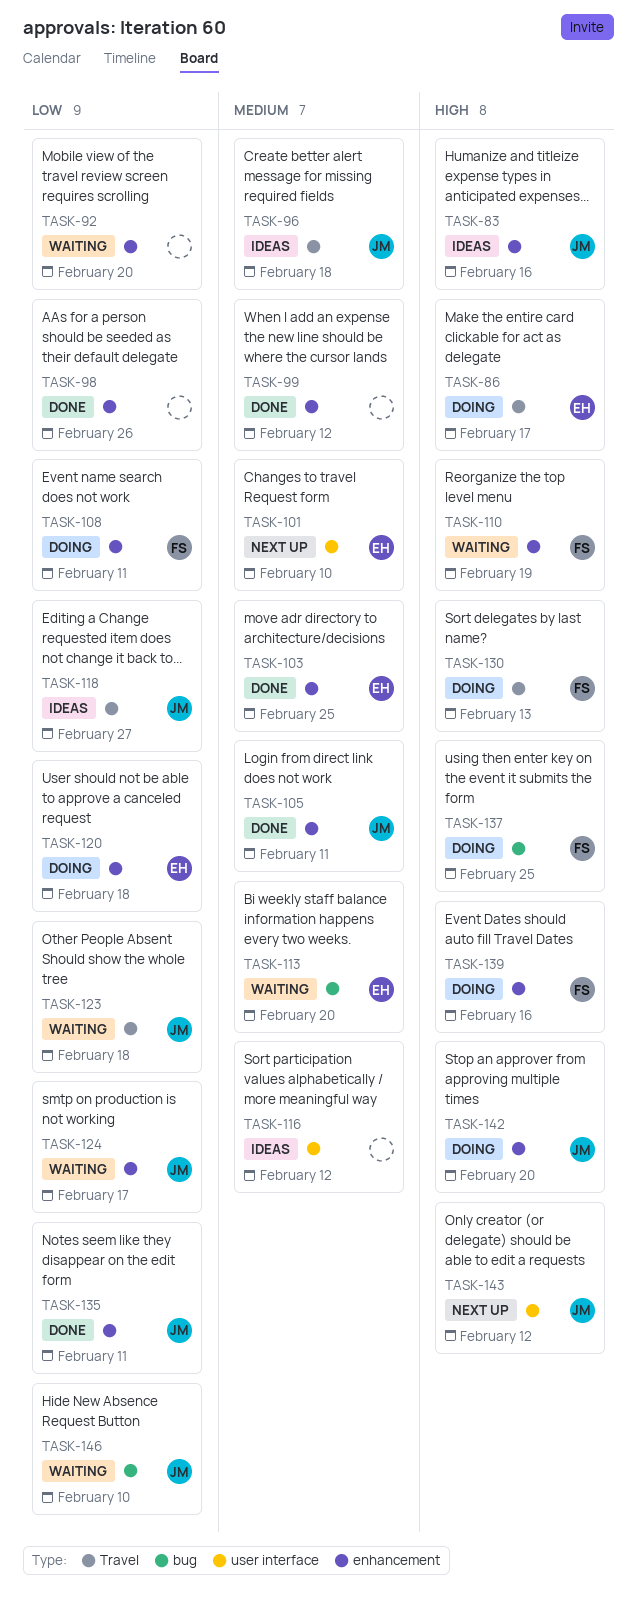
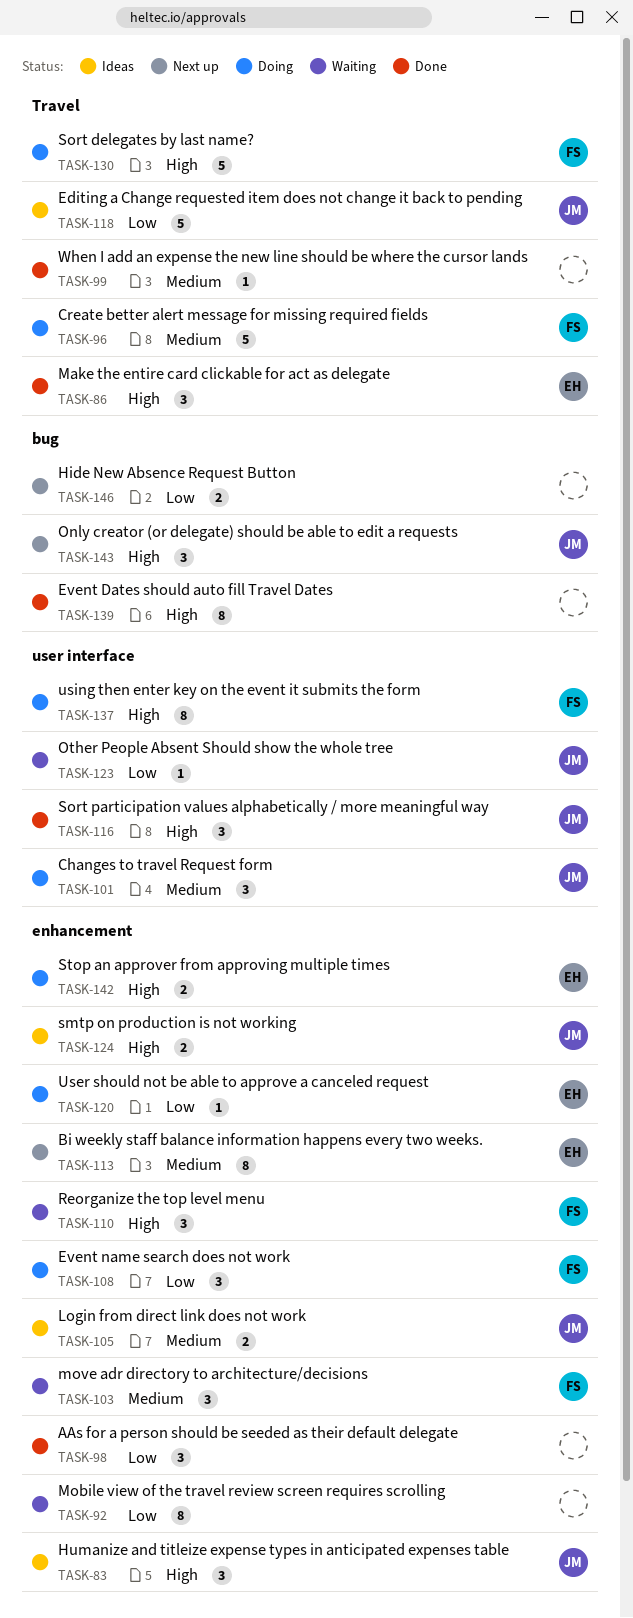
TASK-86, status: Doing -> Done
TASK-96, status: Ideas -> Doing
TASK-96, owner: JM -> FS
TASK-99, label: enhancement -> Travel
TASK-101, status: Next up -> Doing
TASK-101, owner: EH -> JM
TASK-103, status: Done -> Waiting
TASK-103, owner: EH -> FS
TASK-105, status: Done -> Ideas
TASK-113, status: Waiting -> Next up
TASK-113, label: bug -> enhancement
TASK-116, status: Ideas -> Done
TASK-116, owner: none -> JM
TASK-116, priority: Medium -> High
TASK-123, label: Travel -> user interface
TASK-124, status: Waiting -> Ideas
TASK-124, priority: Low -> High
TASK-135: present -> none
TASK-137, label: bug -> user interface
TASK-139, status: Doing -> Done
TASK-139, owner: FS -> none
TASK-139, label: enhancement -> bug
TASK-142, owner: JM -> EH
TASK-143, label: user interface -> bug
TASK-146, status: Waiting -> Next up
TASK-146, owner: JM -> none

